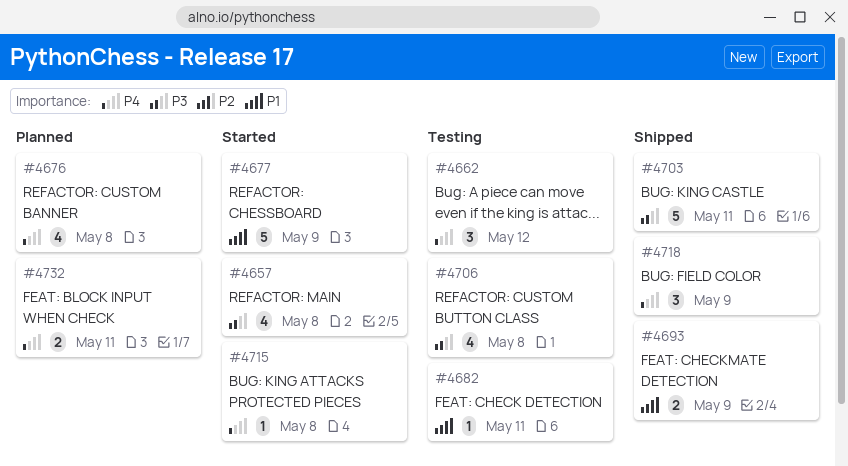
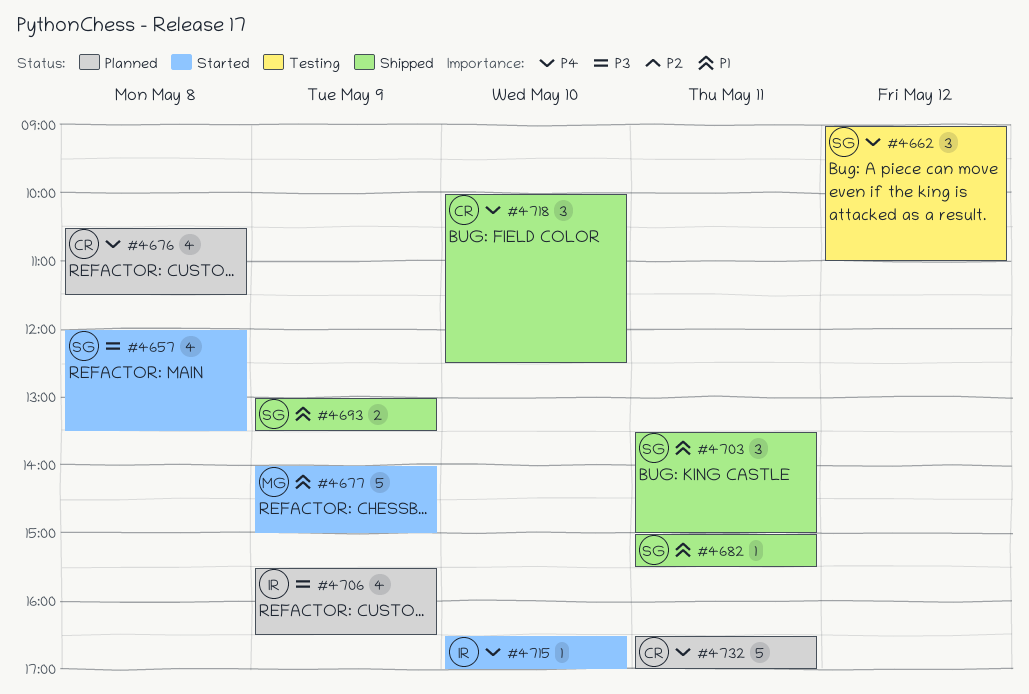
#4682, status: Testing -> Shipped
#4703, priority: P3 -> P1
#4703, estimate: 5 -> 3
#4706, status: Testing -> Planned
#4706, day: May 8 -> May 9
#4715, day: May 8 -> May 10
#4718, day: May 9 -> May 10
#4732, estimate: 2 -> 5

